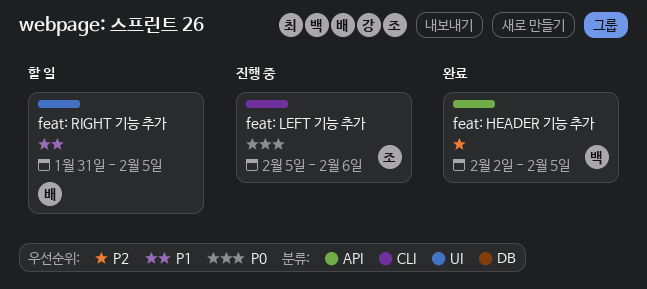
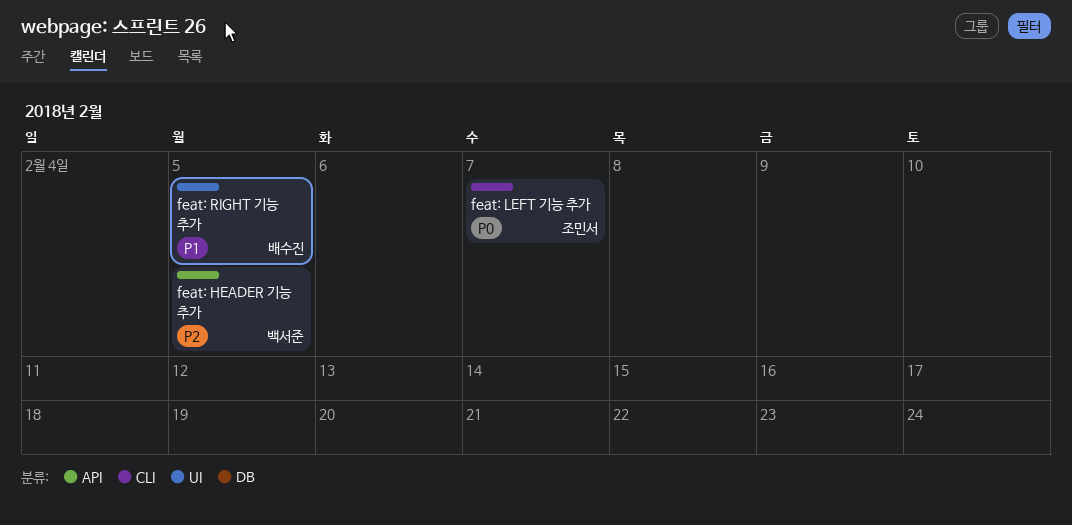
feat: LEFT 기능 추가, due: Feb 6 -> Feb 7

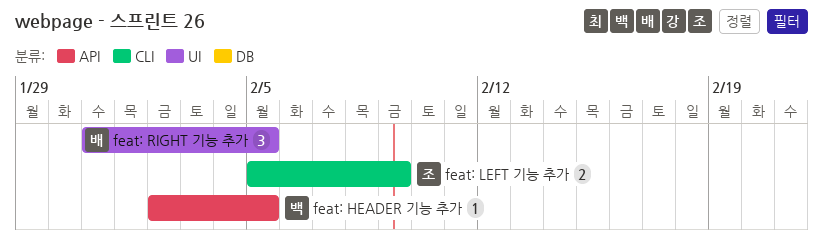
feat: LEFT 기능 추가, due: Feb 7 -> Feb 9

